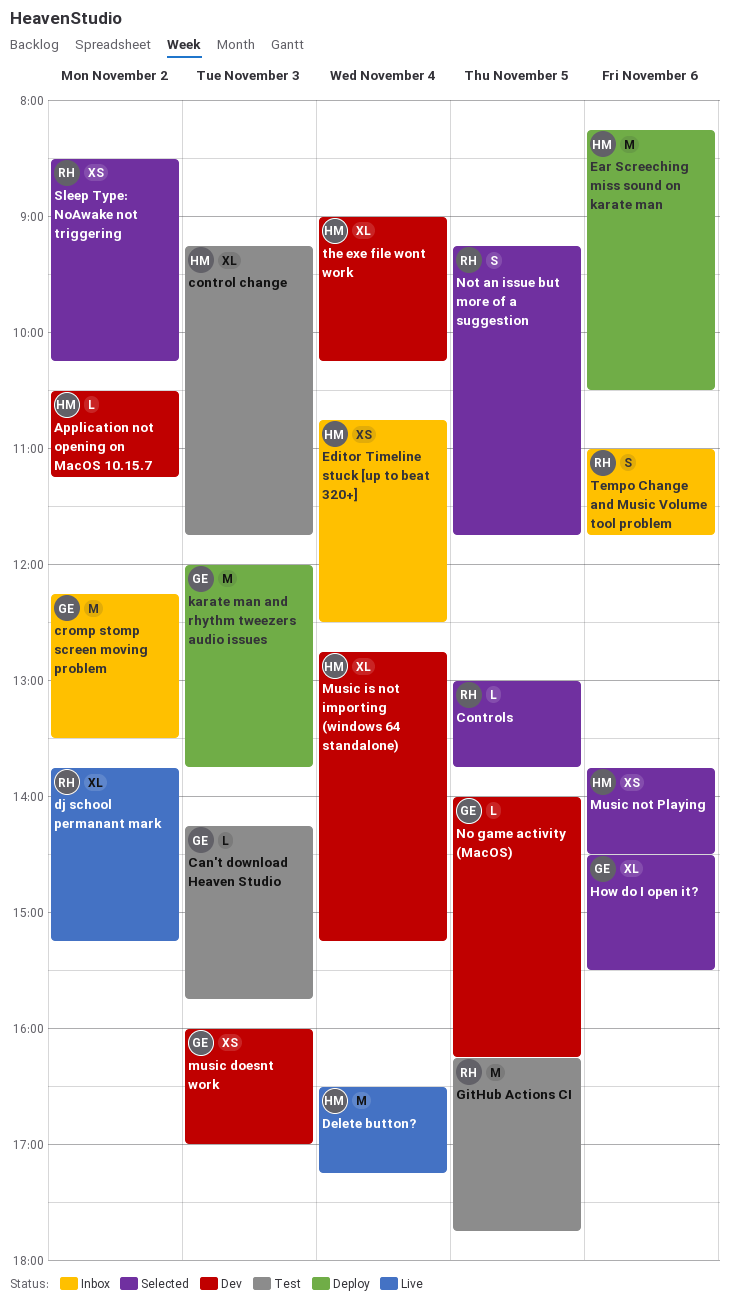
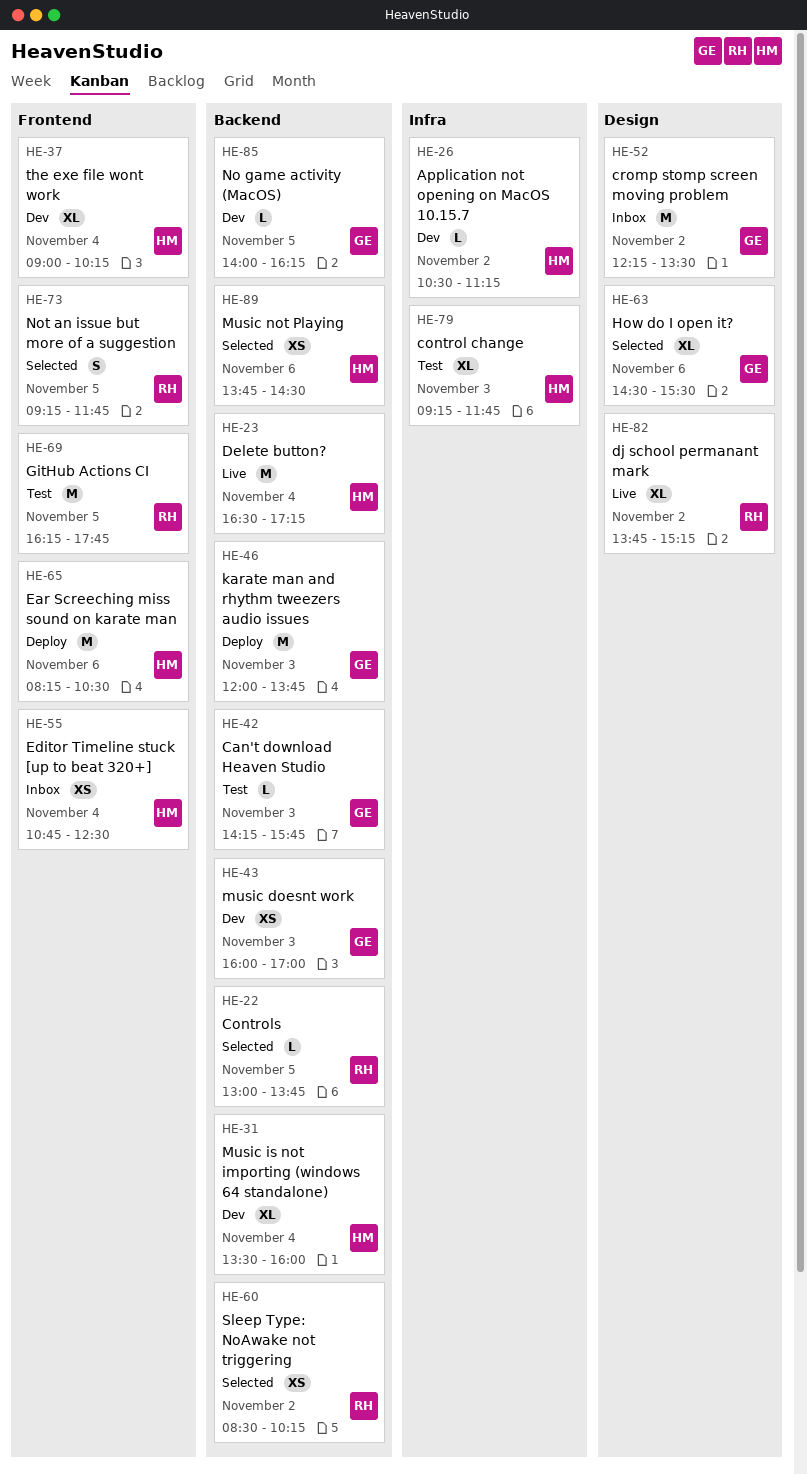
Music is not importing (windows 64 standalone), begins: 12:45 -> 13:30
Music is not importing (windows 64 standalone), ends: 15:15 -> 16:00
Tempo Change and Music Volume tool problem: present -> none

